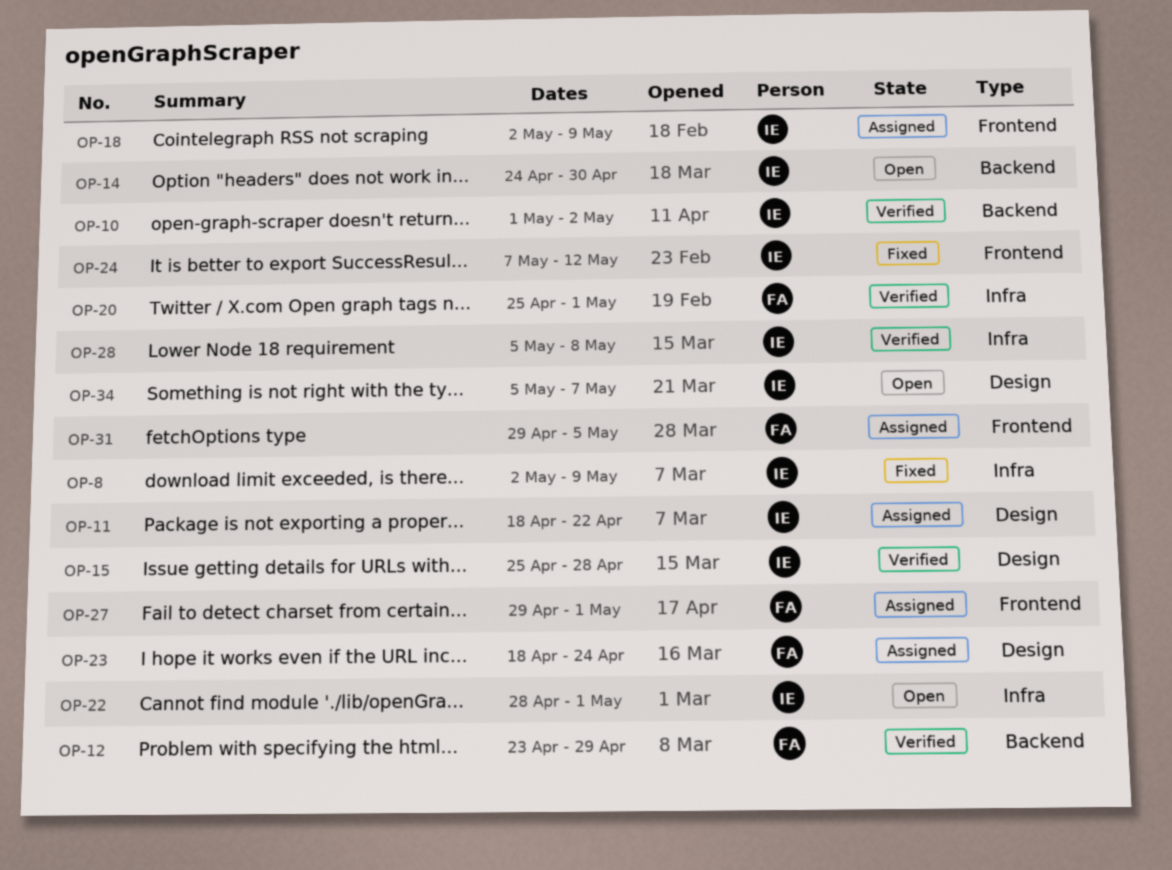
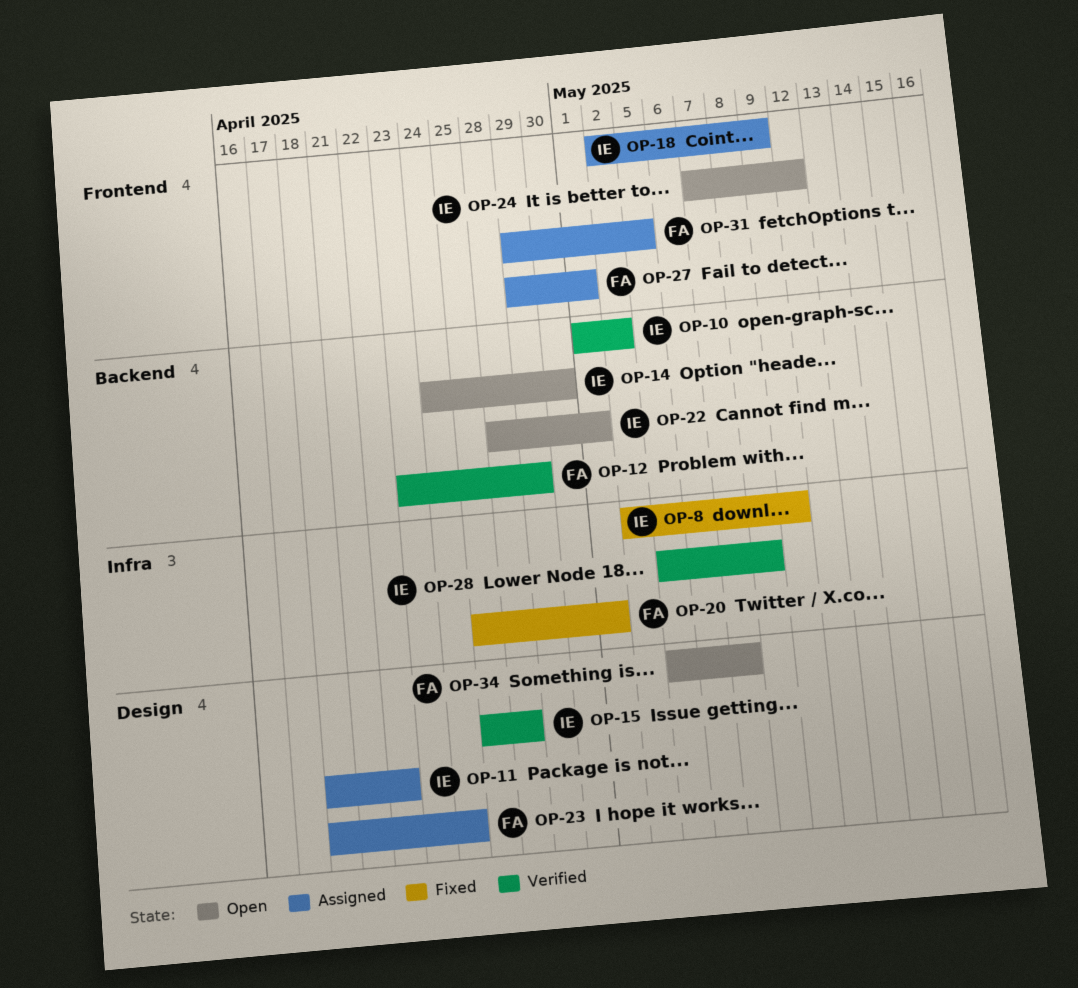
OP-20, status: Verified -> Fixed
OP-22, label: Infra -> Backend
OP-24, status: Fixed -> Open
OP-34, owner: IE -> FA

